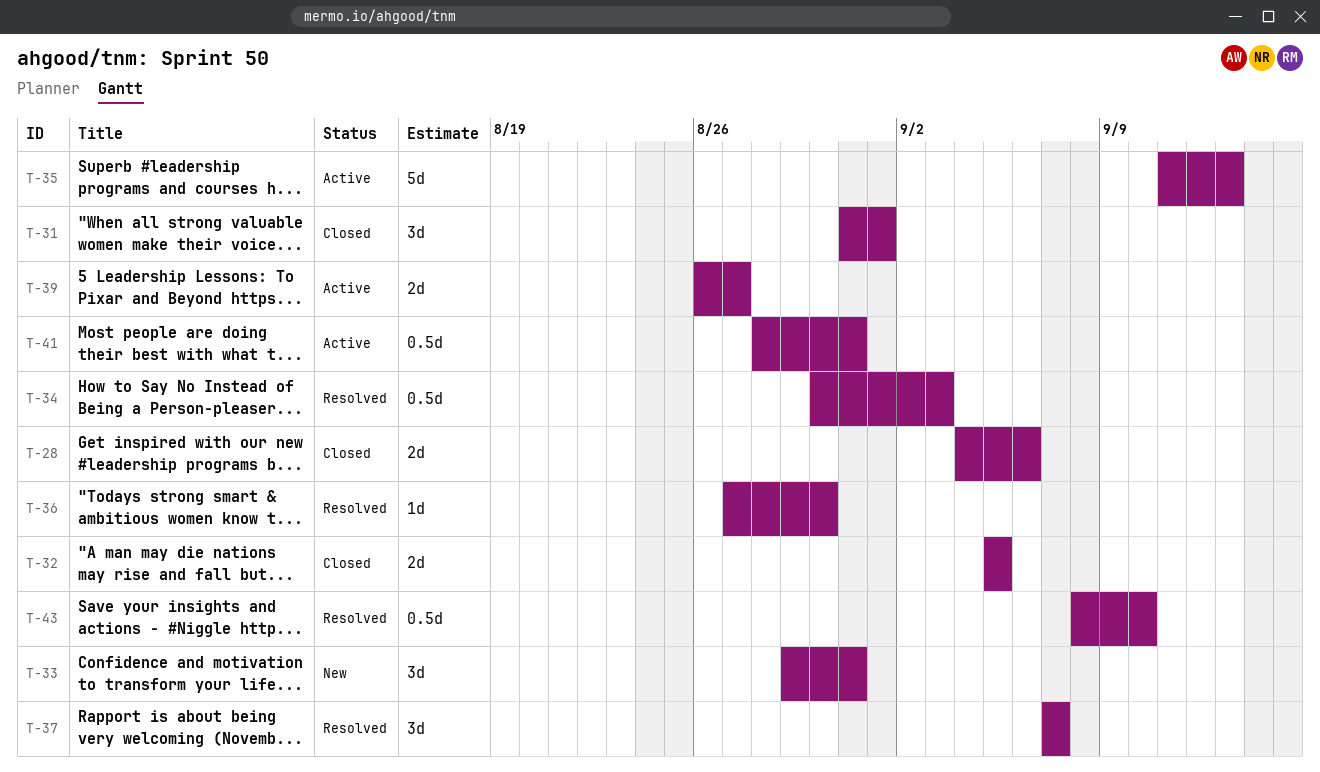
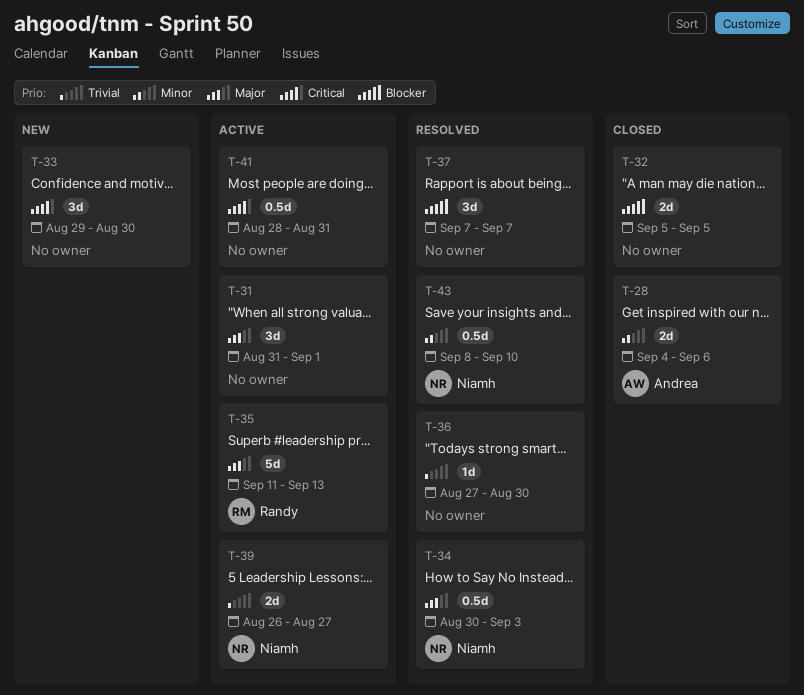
T-31, status: Closed -> Active
T-33, due: Aug 31 -> Aug 30

